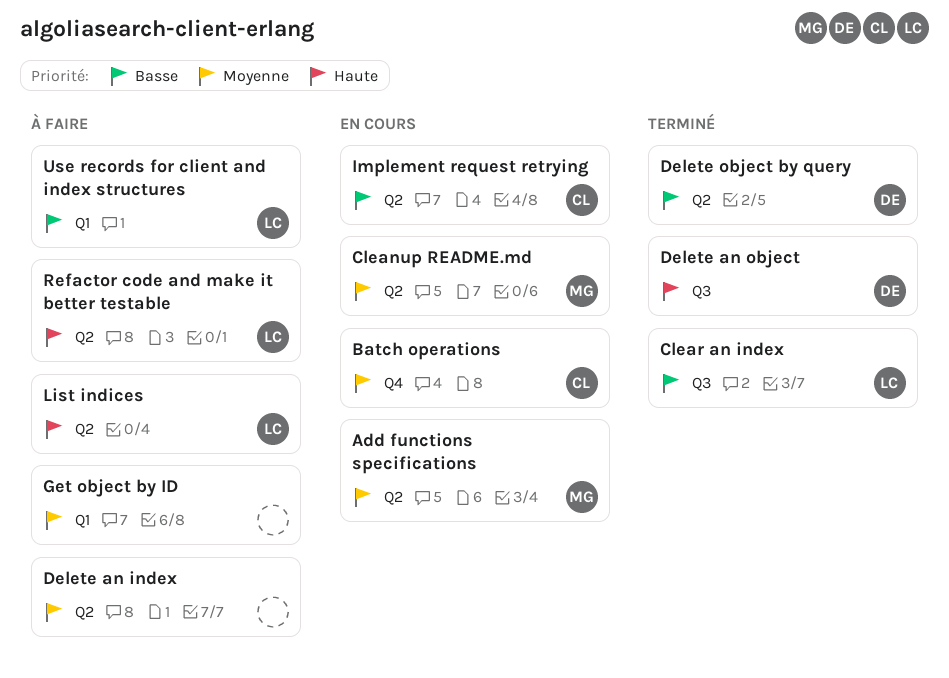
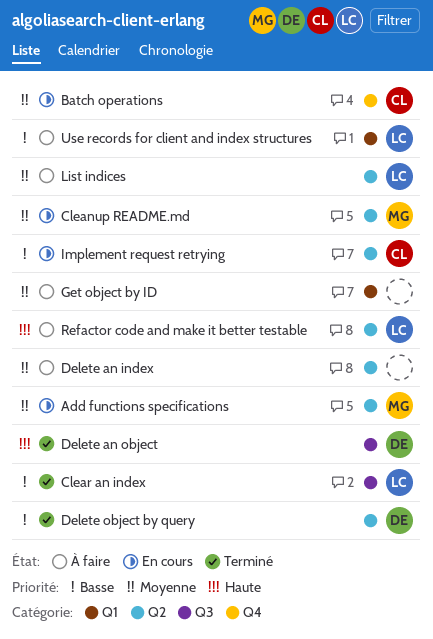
List indices, priority: Haute -> Moyenne

